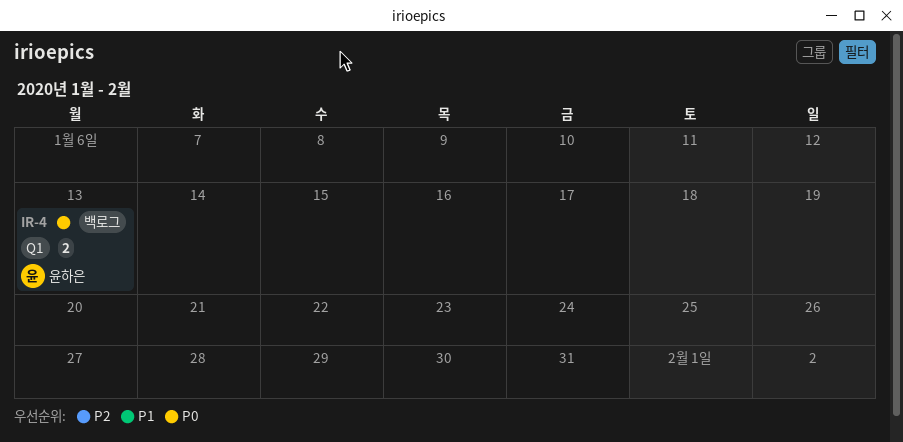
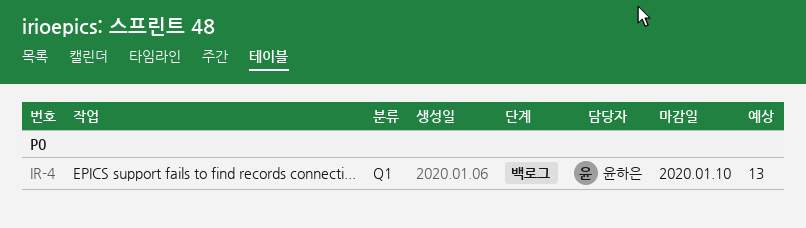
IR-4, estimate: 2 -> 13
IR-4, due: Jan 13 -> Jan 10

